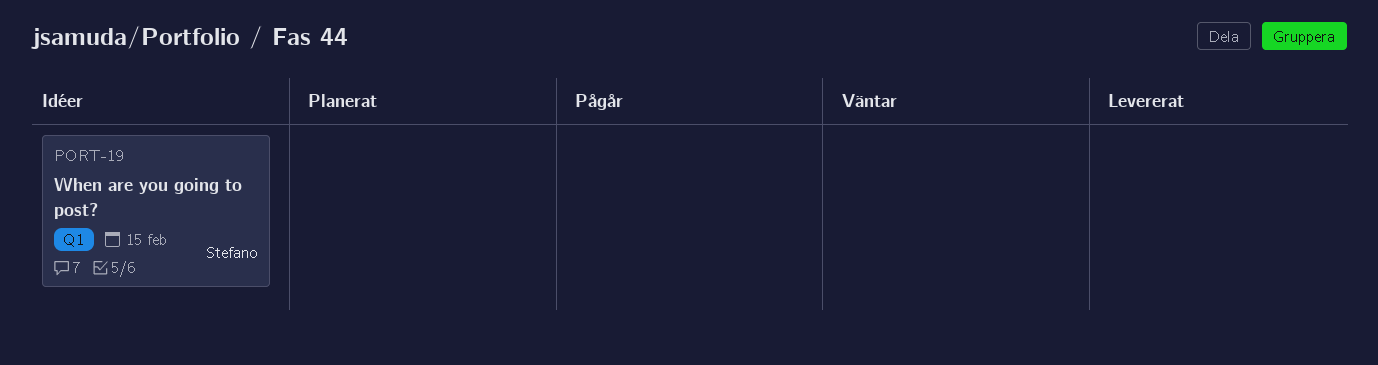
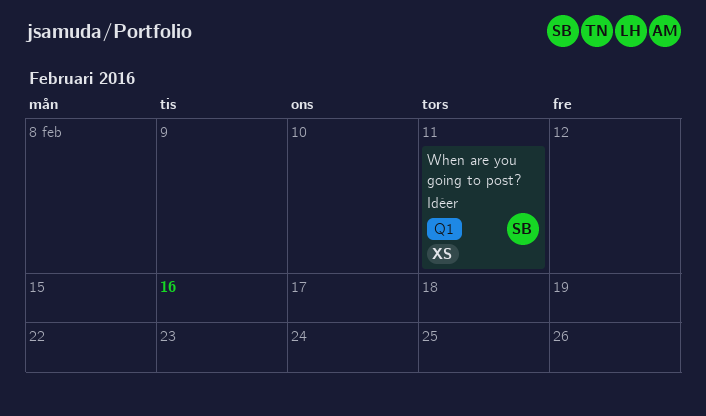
When are you going to post?, due: Feb 15 -> Feb 11

